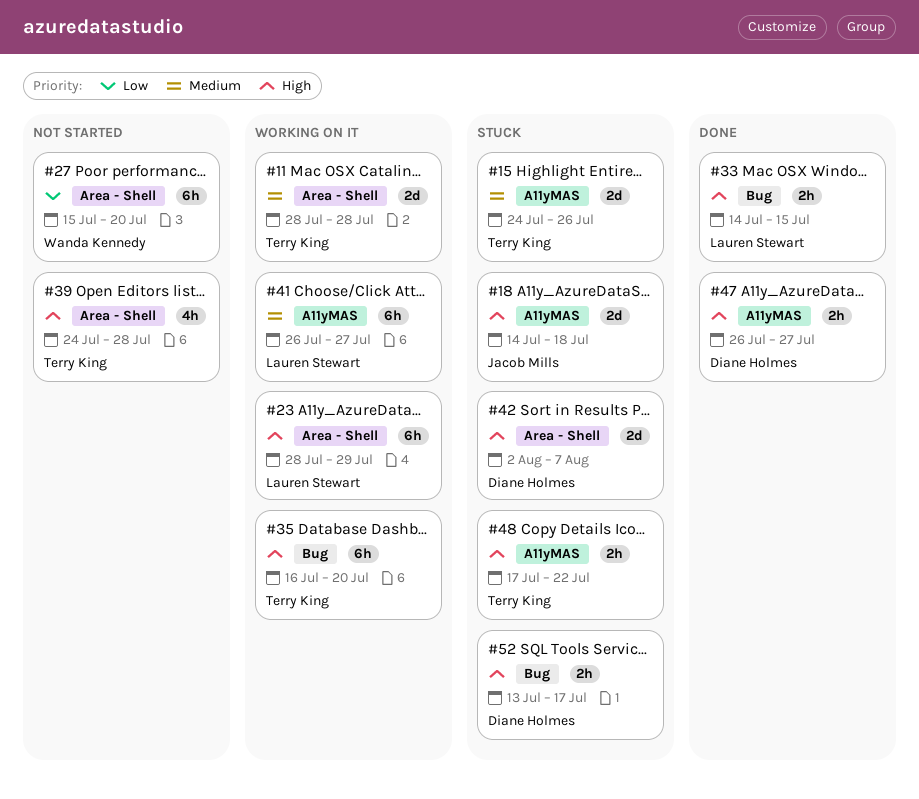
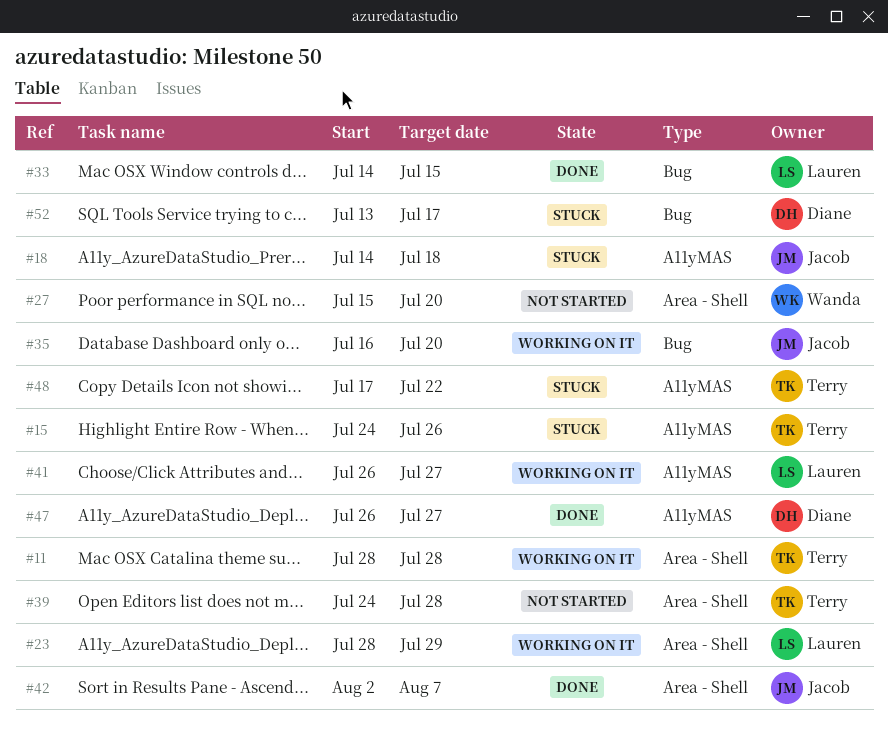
#35, owner: Terry King -> Jacob Mills
#42, status: Stuck -> Done
#42, owner: Diane Holmes -> Jacob Mills

